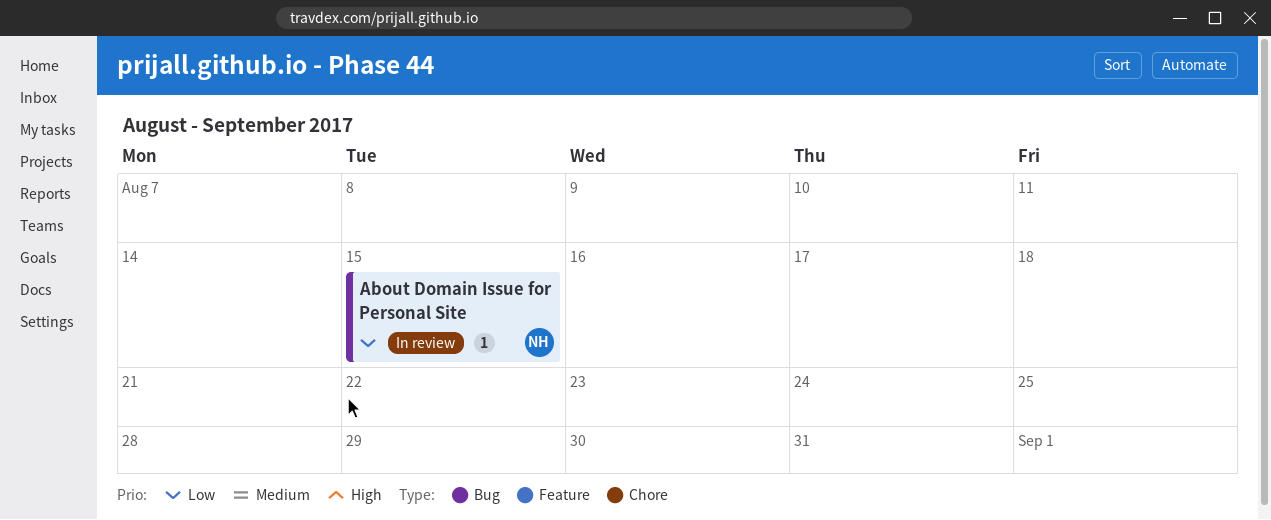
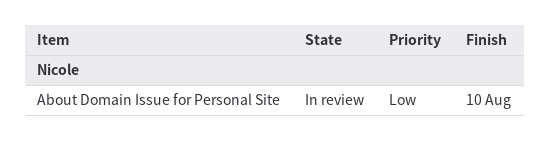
About Domain Issue for Personal Site, due: Aug 15 -> Aug 10

